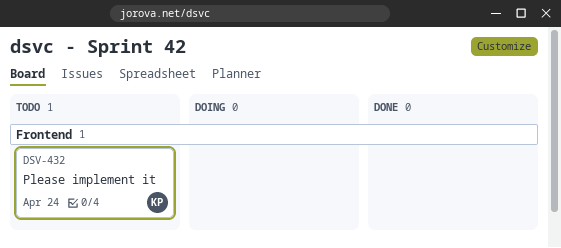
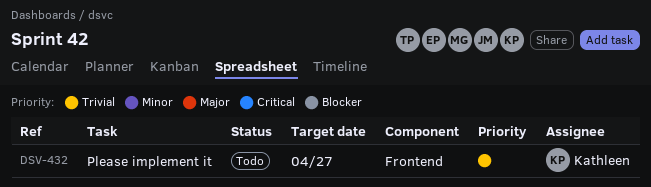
DSV-432, due: Apr 24 -> Apr 27

